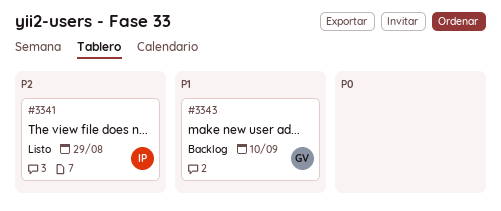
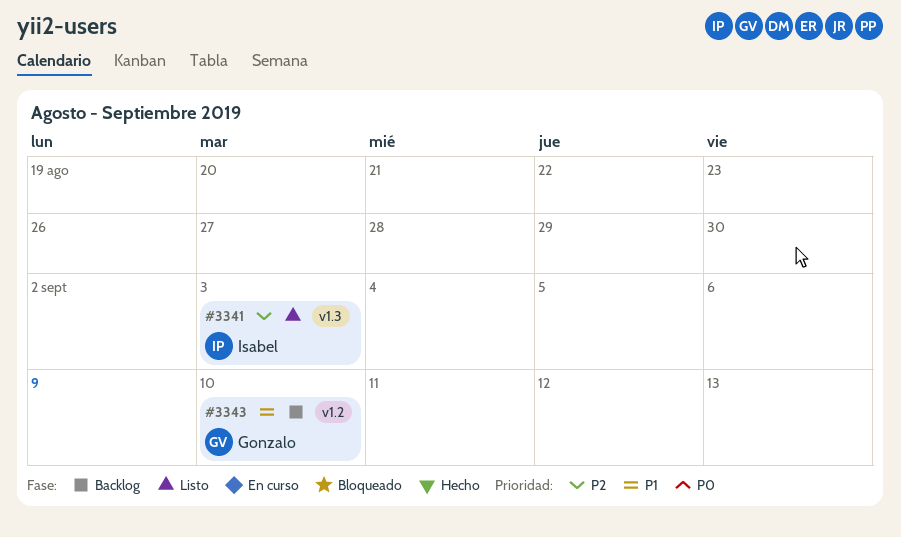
#3341, due: Aug 29 -> Sep 3

